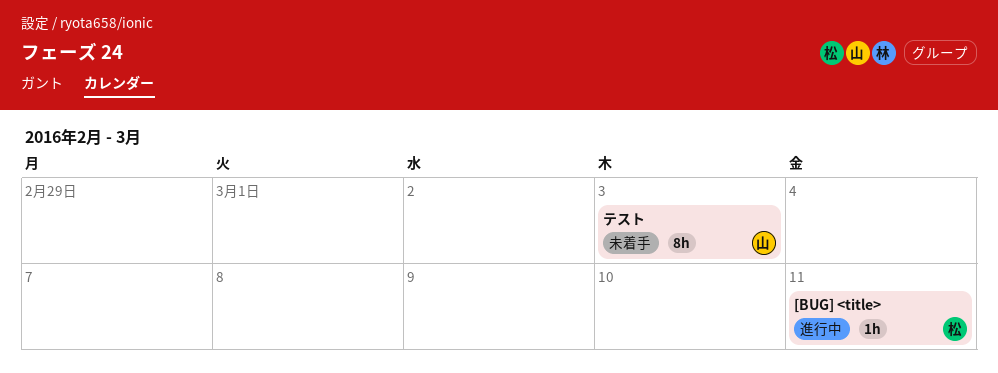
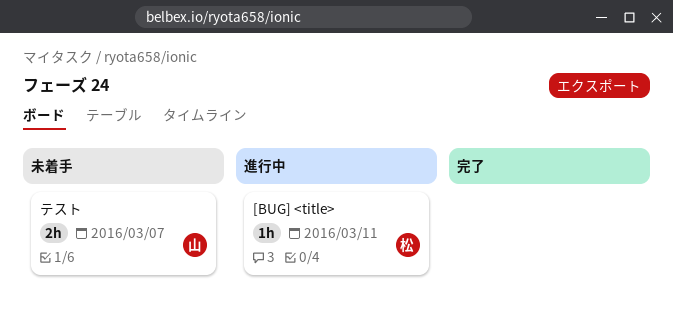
テスト, estimate: 8h -> 2h
テスト, due: Mar 3 -> Mar 7

